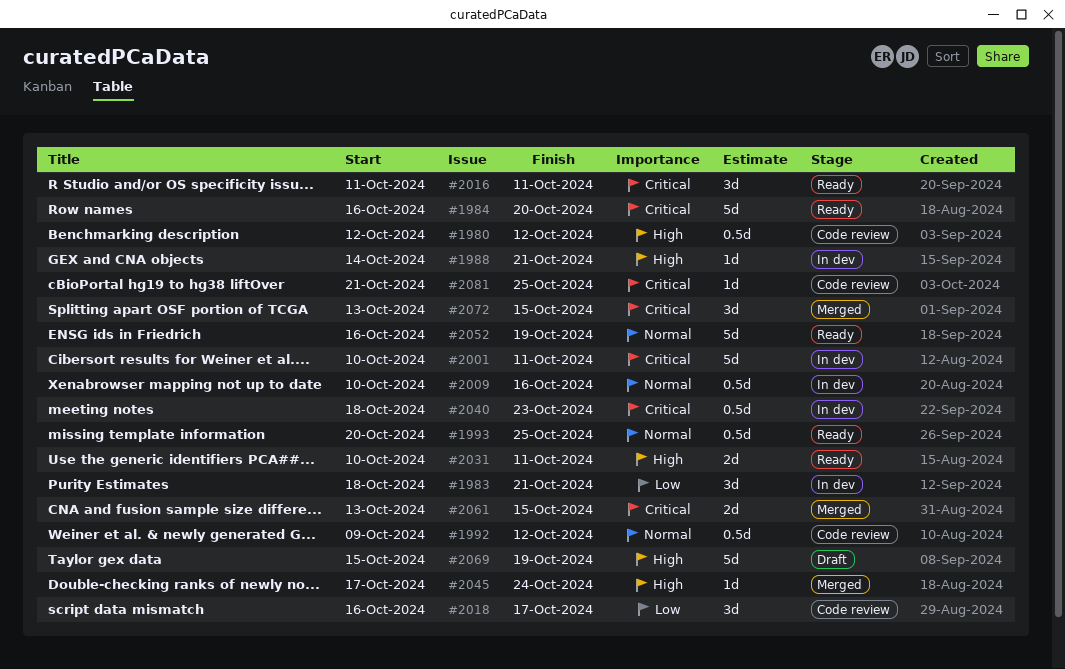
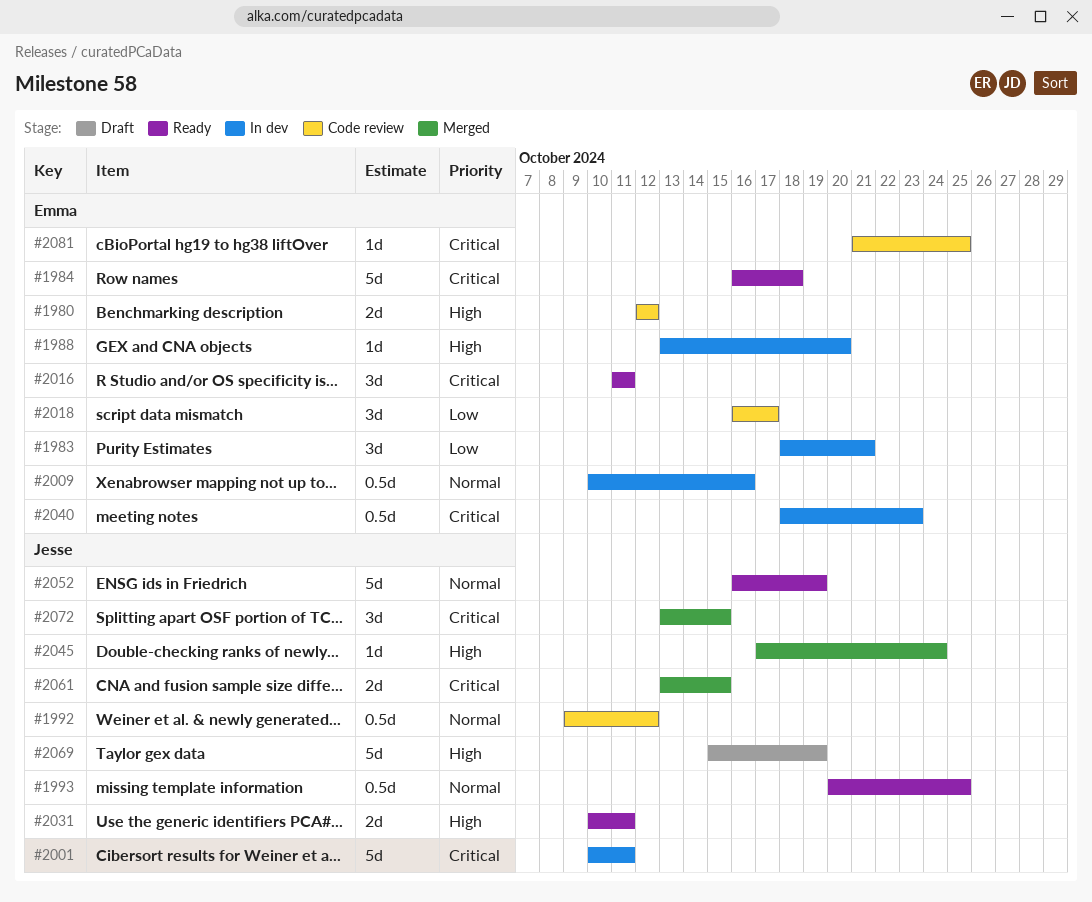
#1980, estimate: 0.5d -> 2d
#1984, due: Oct 20 -> Oct 18
#1988, start: Oct 14 -> Oct 13
#1988, due: Oct 21 -> Oct 20

